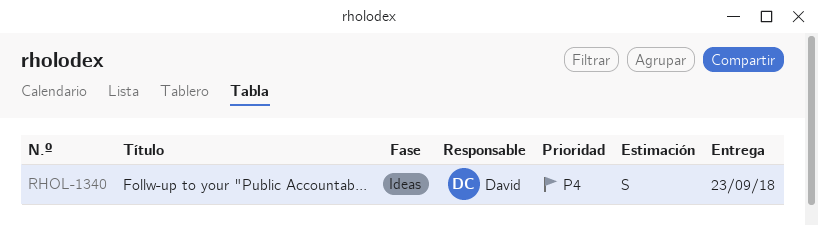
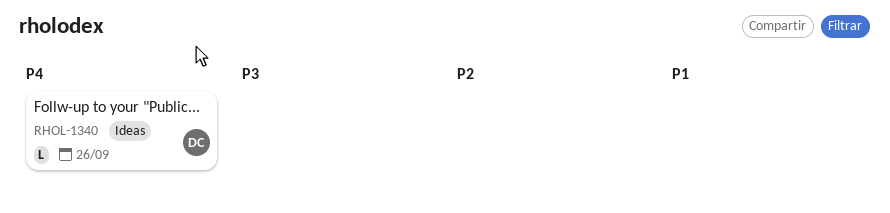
RHOL-1340, estimate: S -> L
RHOL-1340, due: Sep 23 -> Sep 26

